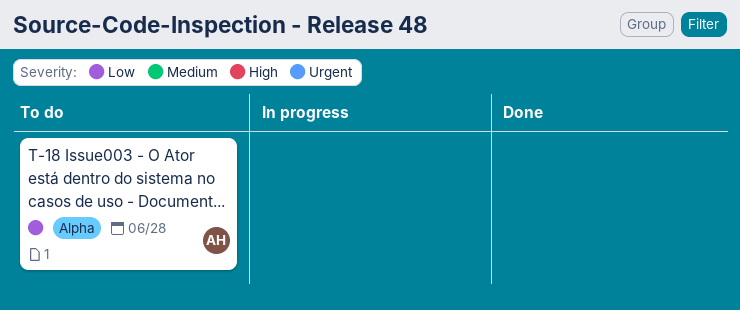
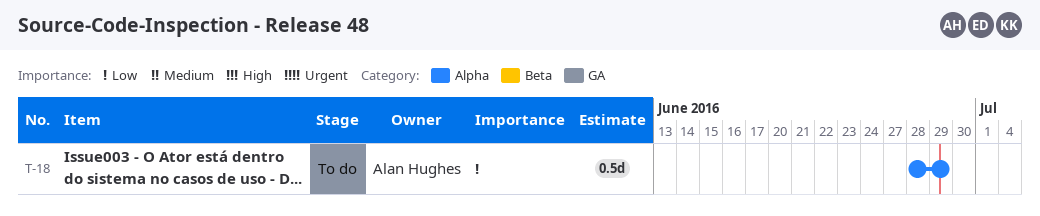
T-18, due: Jun 28 -> Jun 29

